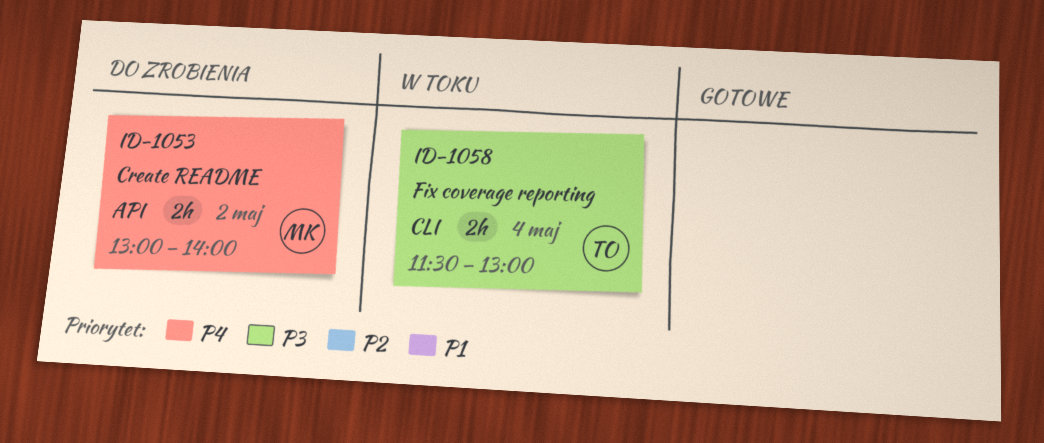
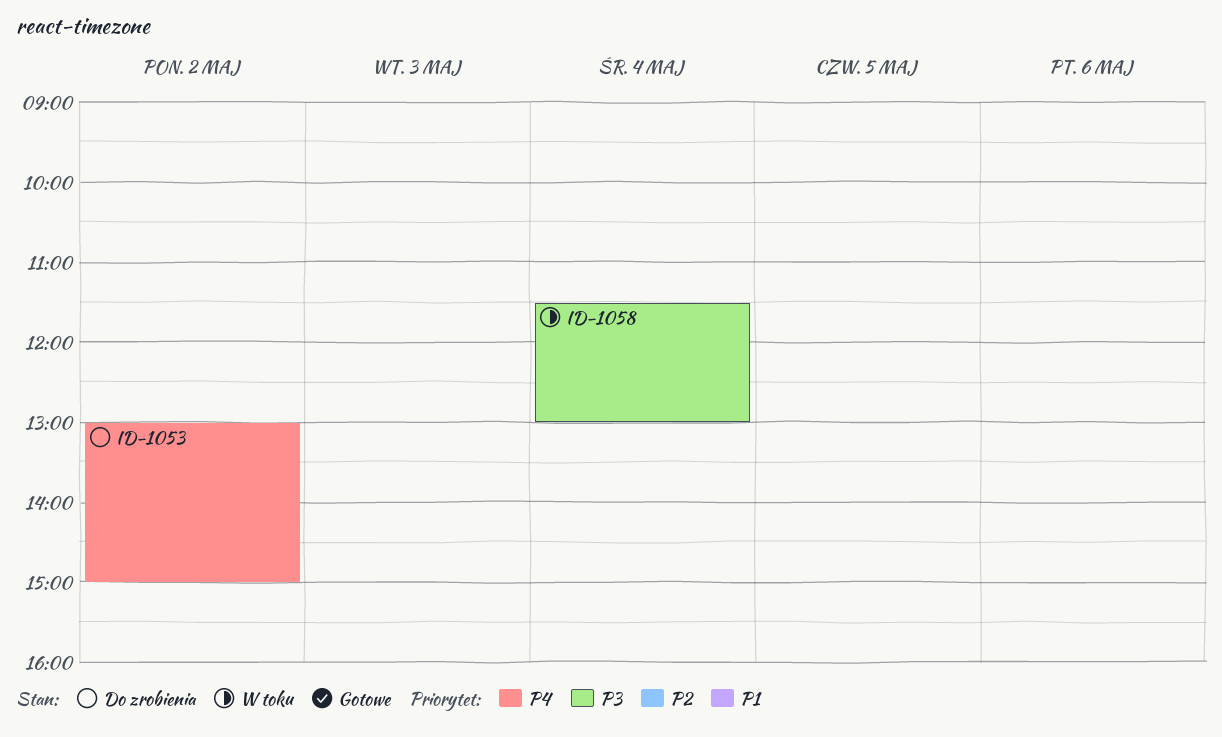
ID-1053, ends: 14:00 -> 15:00

